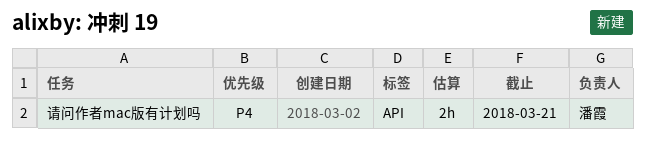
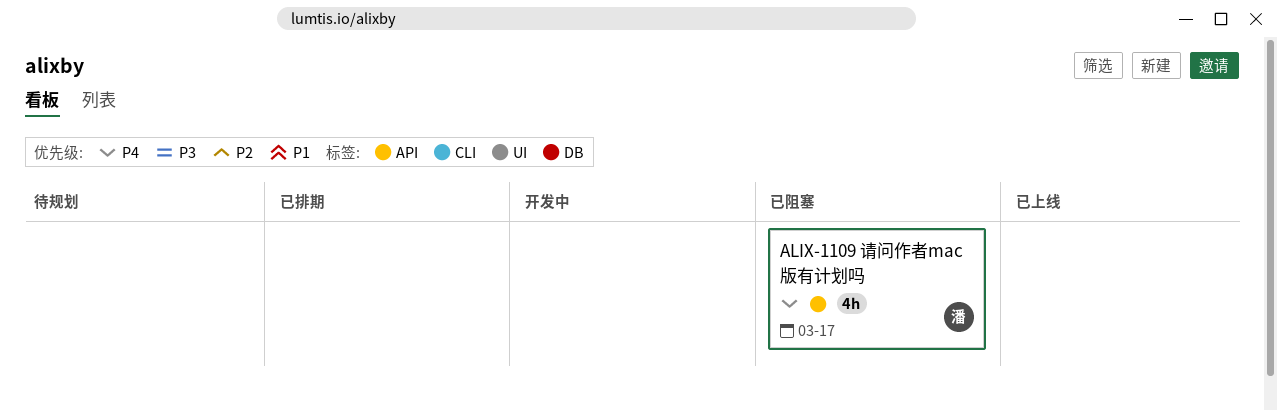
请问作者mac版有计划吗, estimate: 2h -> 4h
请问作者mac版有计划吗, due: Mar 21 -> Mar 17

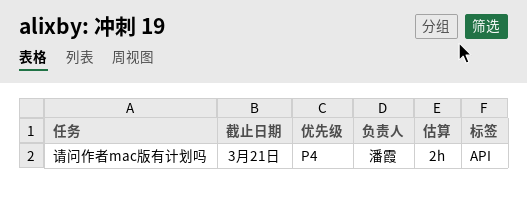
请问作者mac版有计划吗, estimate: 4h -> 2h
请问作者mac版有计划吗, due: Mar 17 -> Mar 21

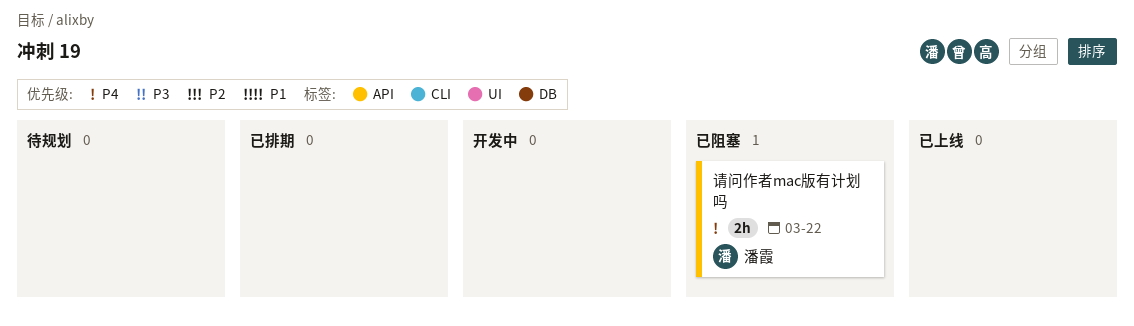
请问作者mac版有计划吗, due: Mar 21 -> Mar 22

